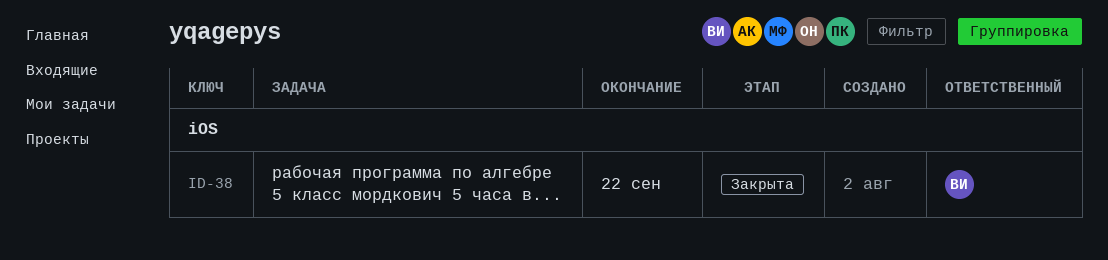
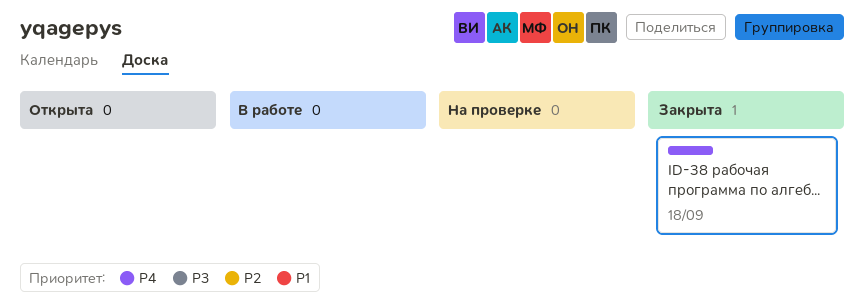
ID-38, due: Sep 22 -> Sep 18

